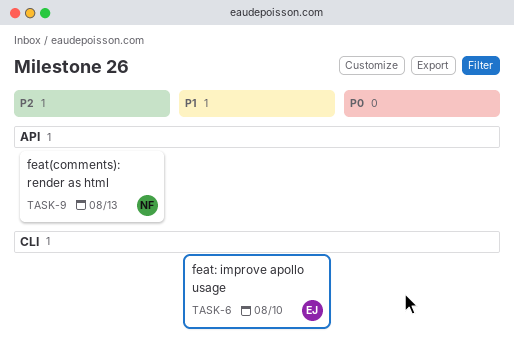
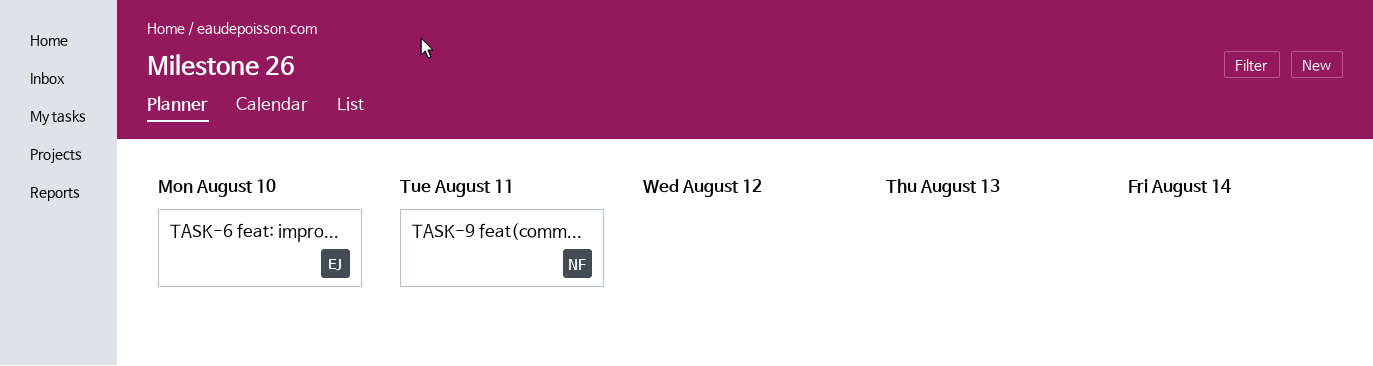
TASK-9, due: Aug 13 -> Aug 11

